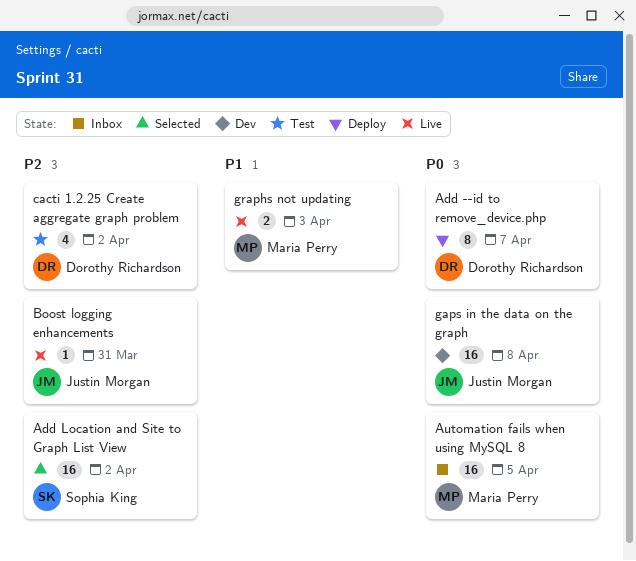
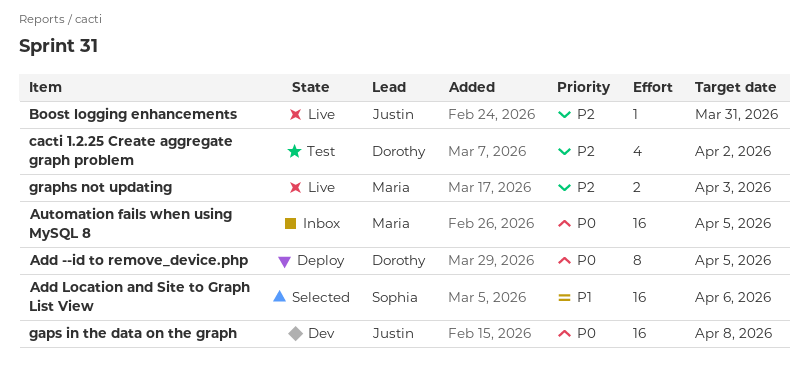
Add --id to remove_device.php, due: Apr 7 -> Apr 5
Add Location and Site to Graph List View, priority: P2 -> P1
Add Location and Site to Graph List View, due: Apr 2 -> Apr 6
graphs not updating, priority: P1 -> P2

